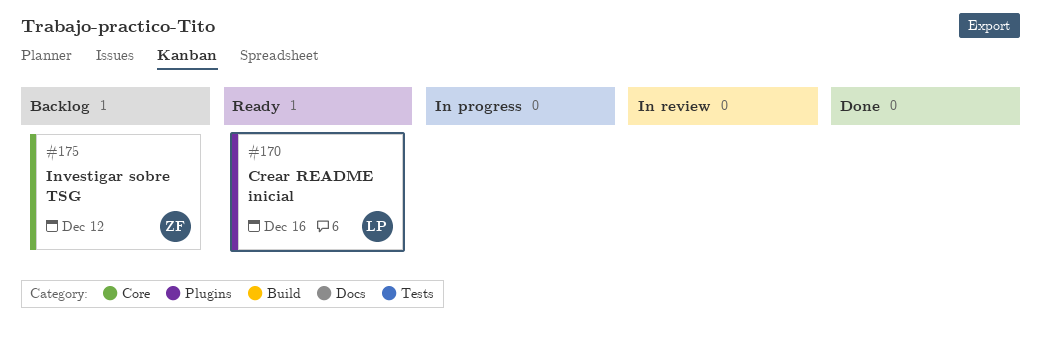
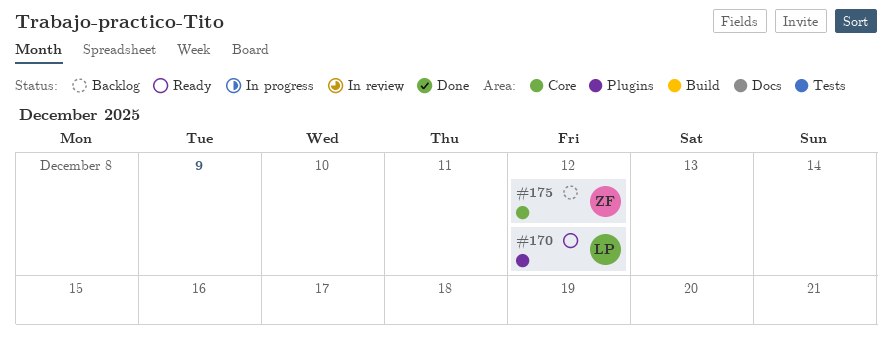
#170, due: Dec 16 -> Dec 12

